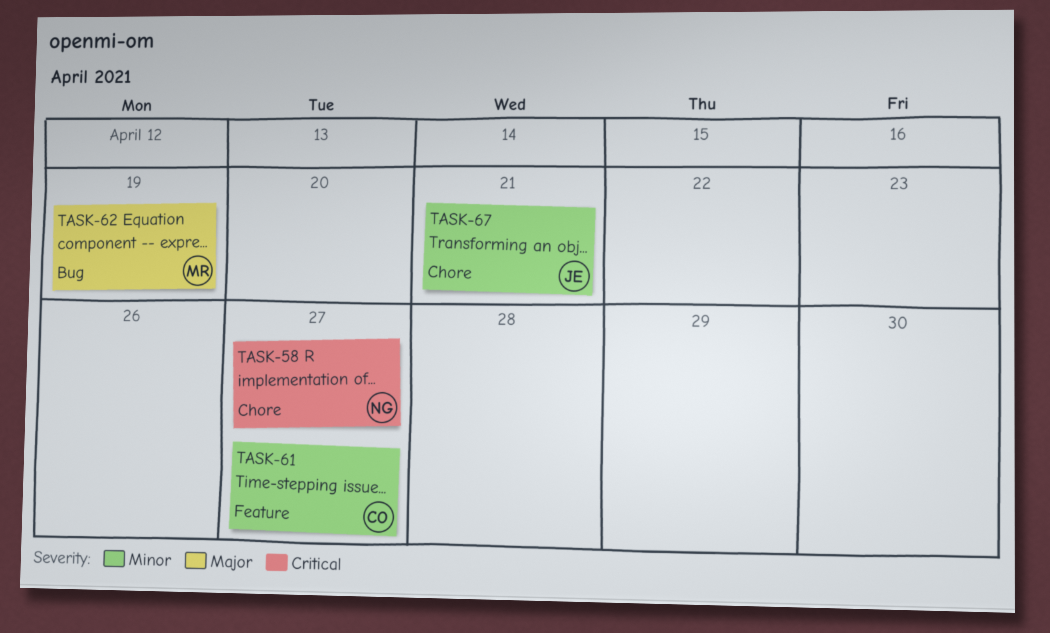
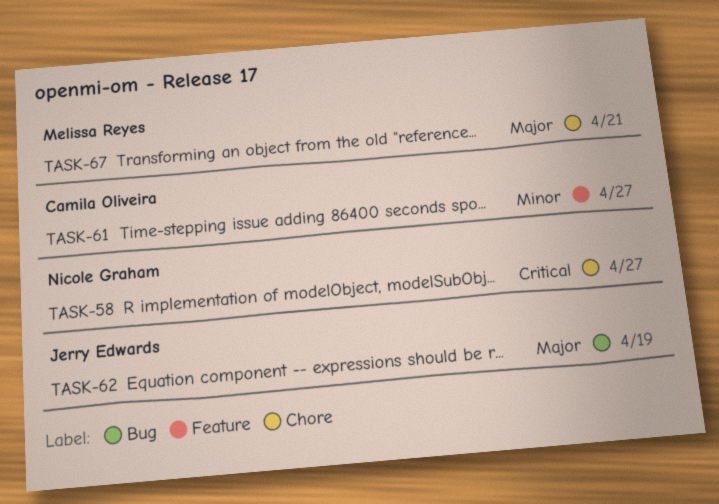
TASK-62, owner: Melissa Reyes -> Jerry Edwards
TASK-67, owner: Jerry Edwards -> Melissa Reyes
TASK-67, priority: Minor -> Major

